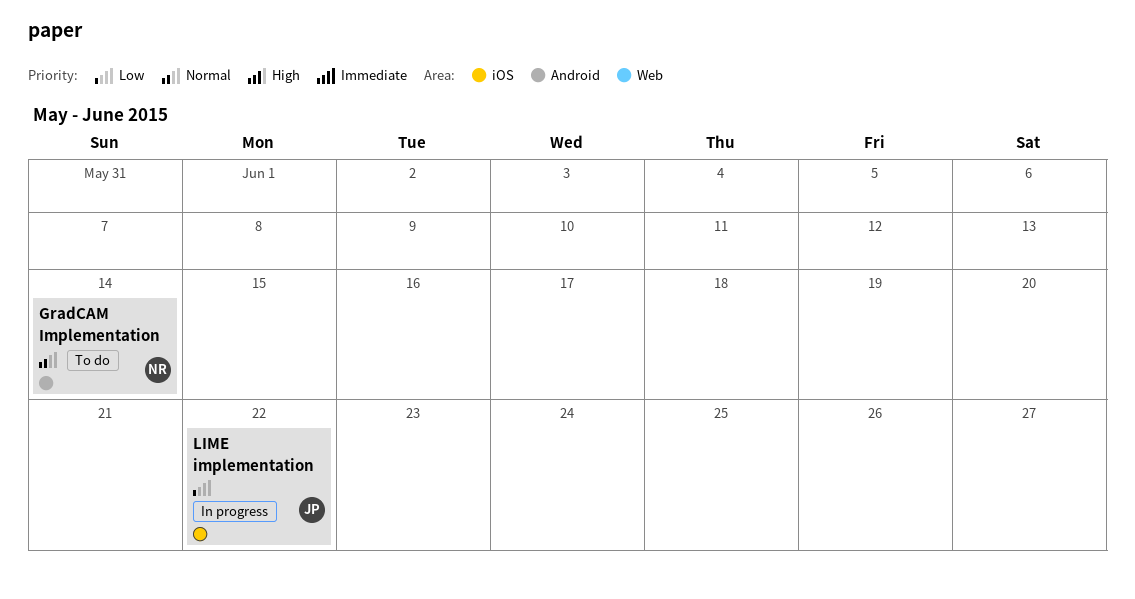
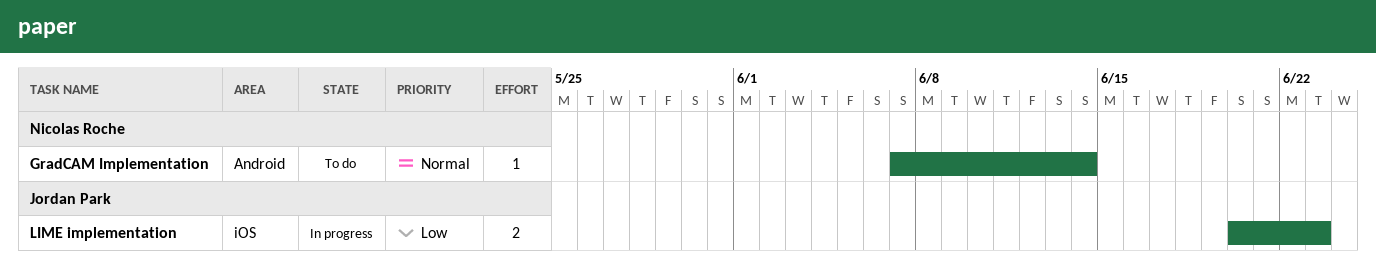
LIME implementation, due: Jun 22 -> Jun 23

